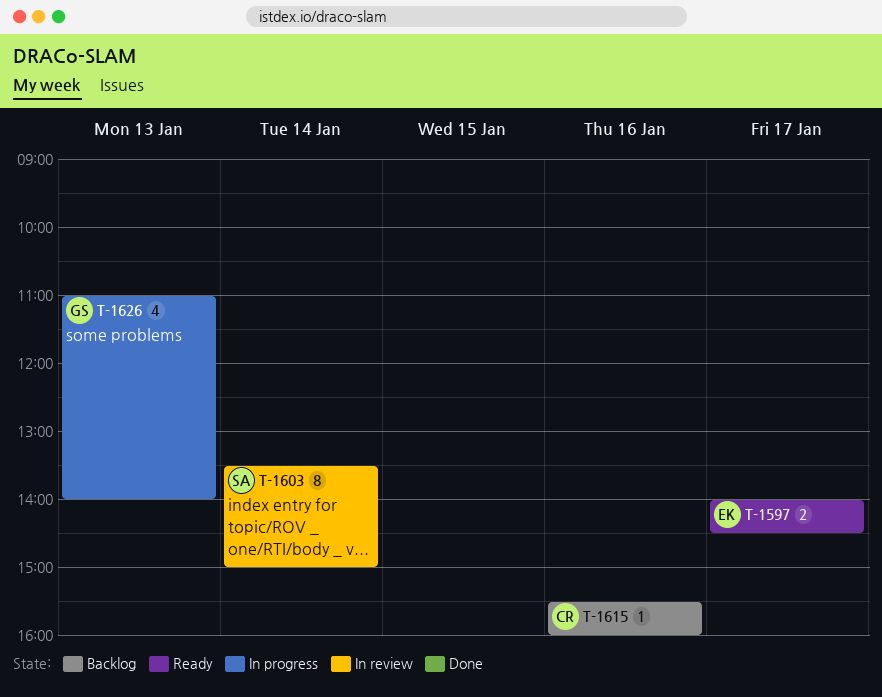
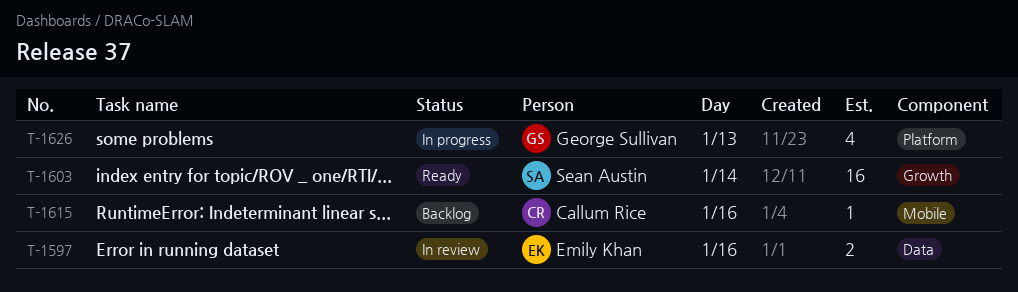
T-1597, status: Ready -> In review
T-1597, day: Jan 17 -> Jan 16
T-1603, status: In review -> Ready
T-1603, estimate: 8 -> 16

